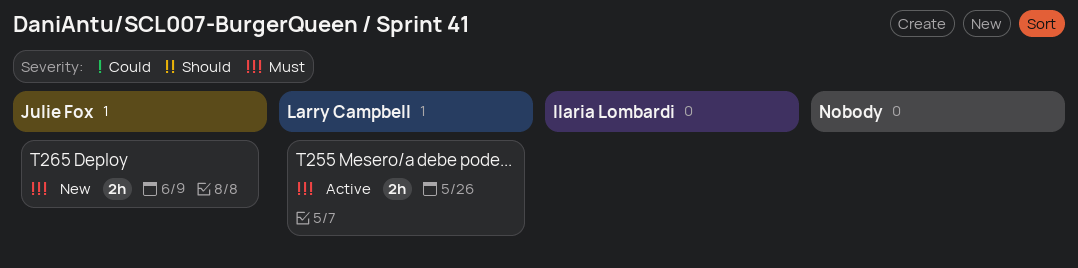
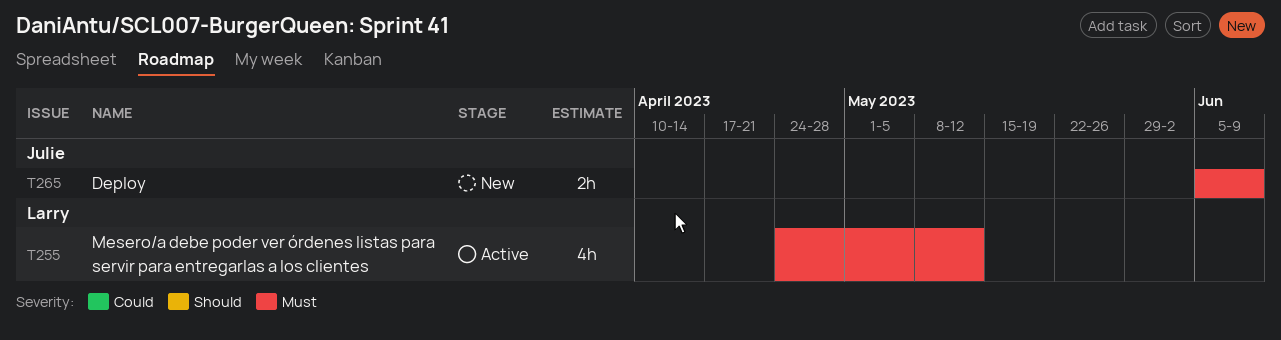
T255, estimate: 2h -> 4h
T255, due: May 26 -> May 12

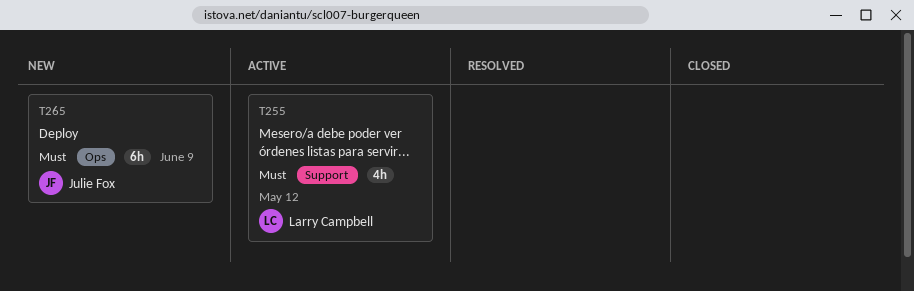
T265, estimate: 2h -> 6h

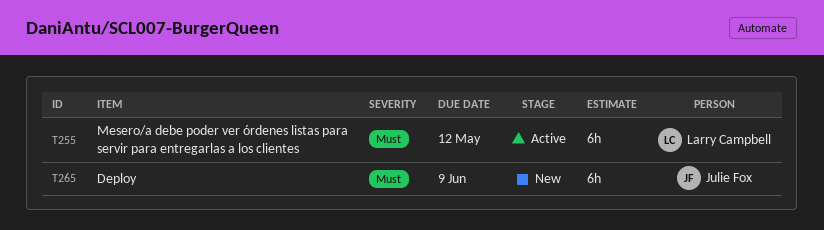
T255, estimate: 4h -> 6h

